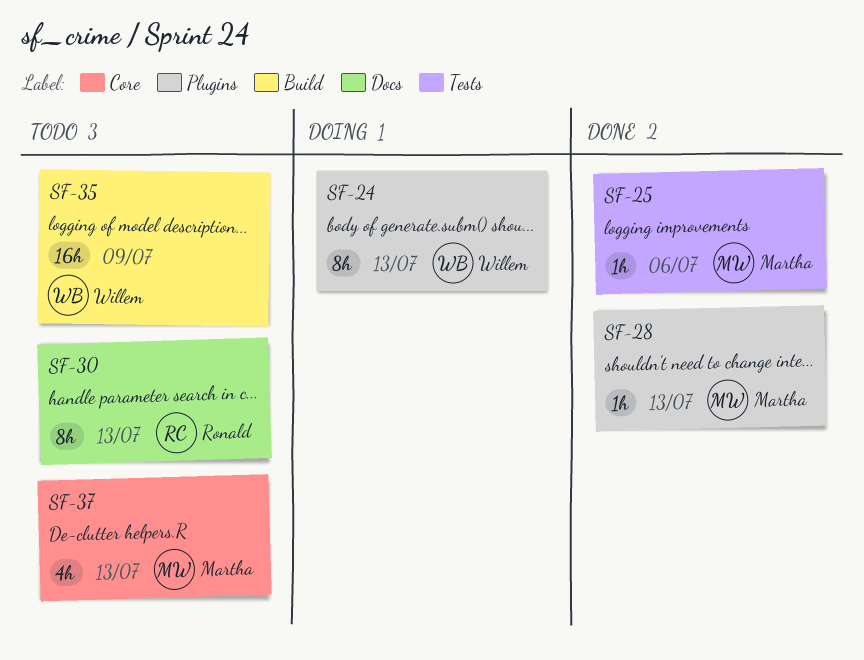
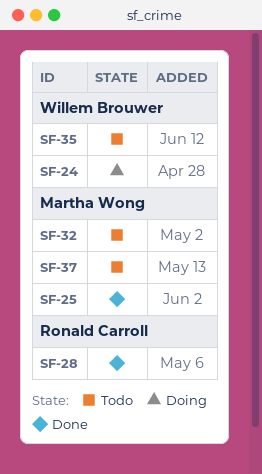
SF-28, owner: Martha Wong -> Ronald Carroll
SF-30: present -> none
SF-32: none -> present

